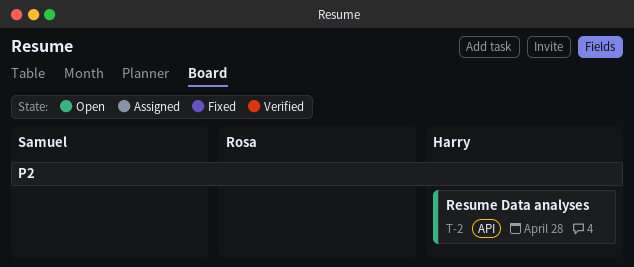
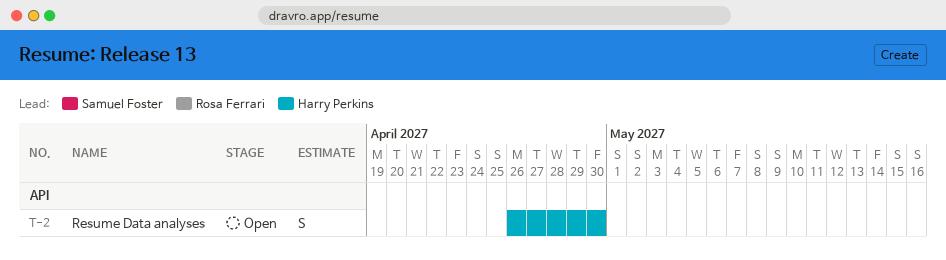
T-2, due: Apr 28 -> Apr 30

